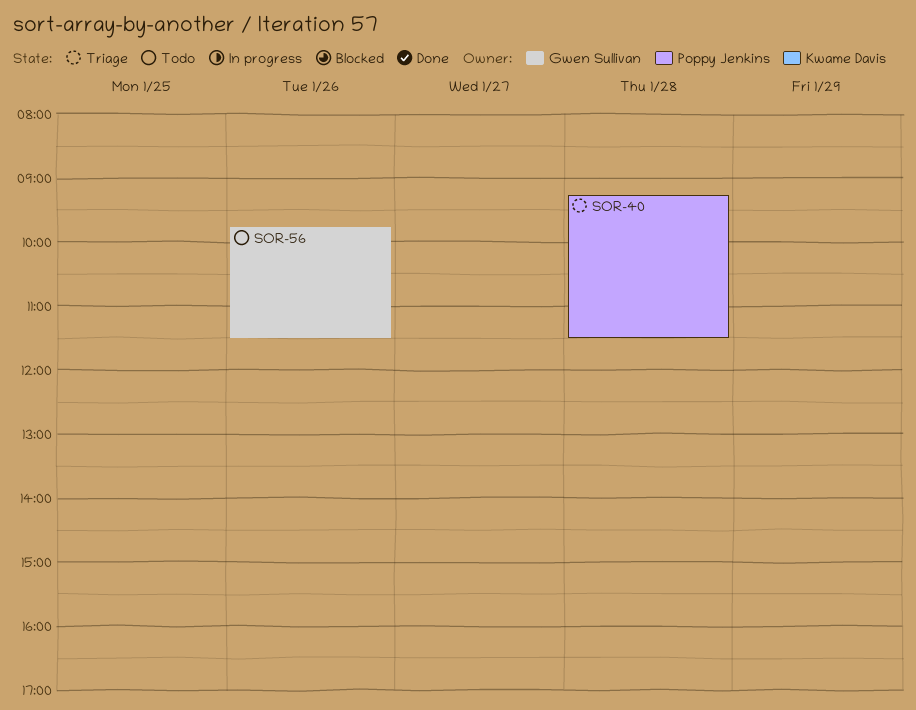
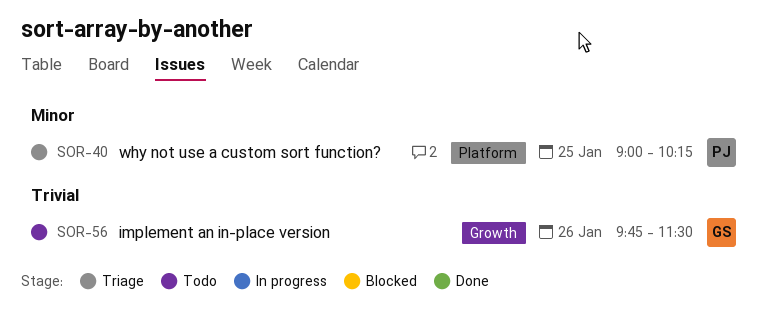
SOR-40, day: Jan 28 -> Jan 25
SOR-40, begins: 09:15 -> 09:00
SOR-40, ends: 11:30 -> 10:15

